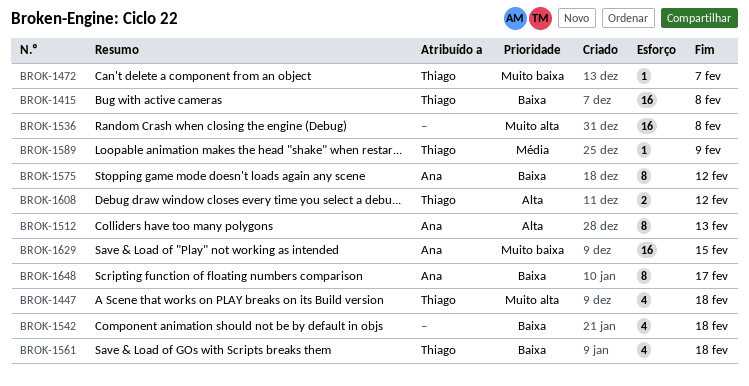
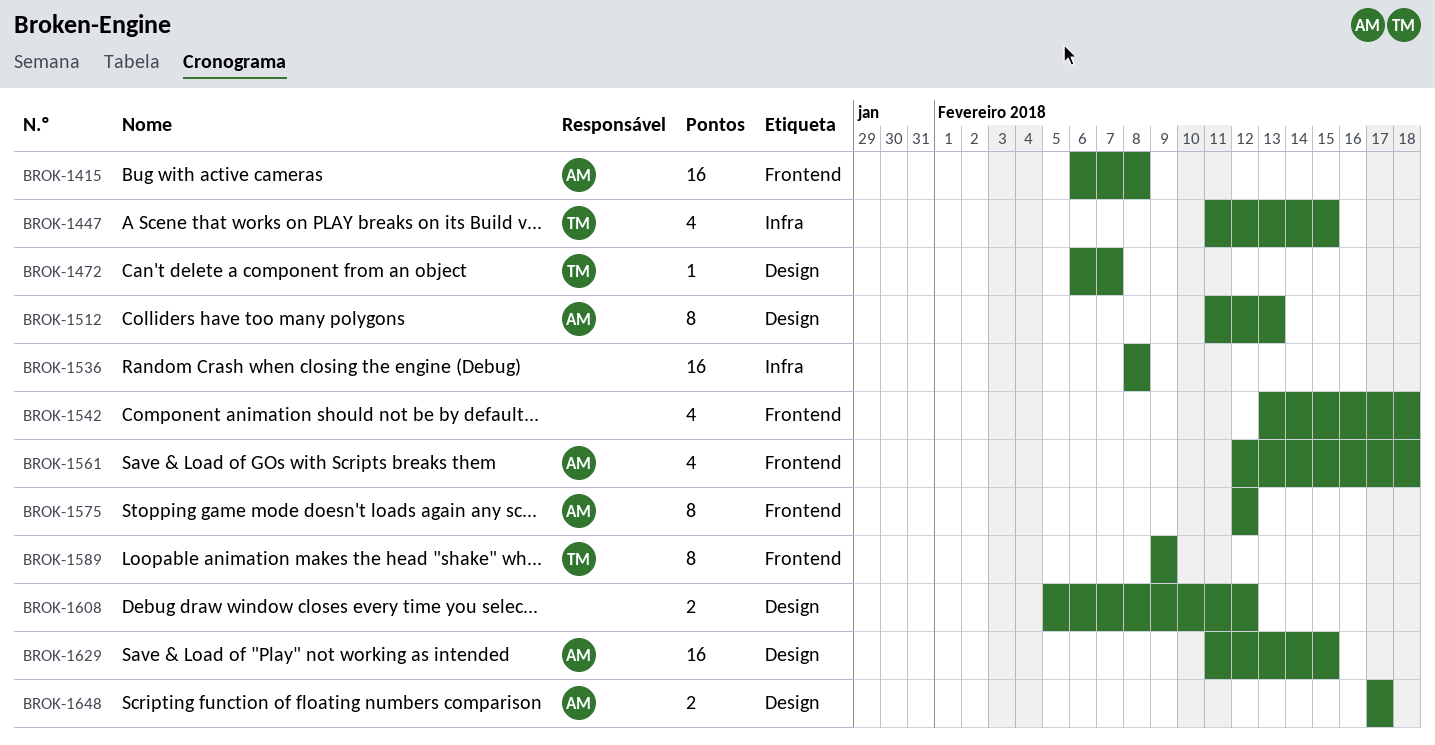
BROK-1415, owner: Thiago -> Ana
BROK-1447, due: Feb 18 -> Feb 15
BROK-1561, owner: Thiago -> Ana
BROK-1589, estimate: 1 -> 8
BROK-1608, owner: Thiago -> none
BROK-1648, estimate: 8 -> 2

